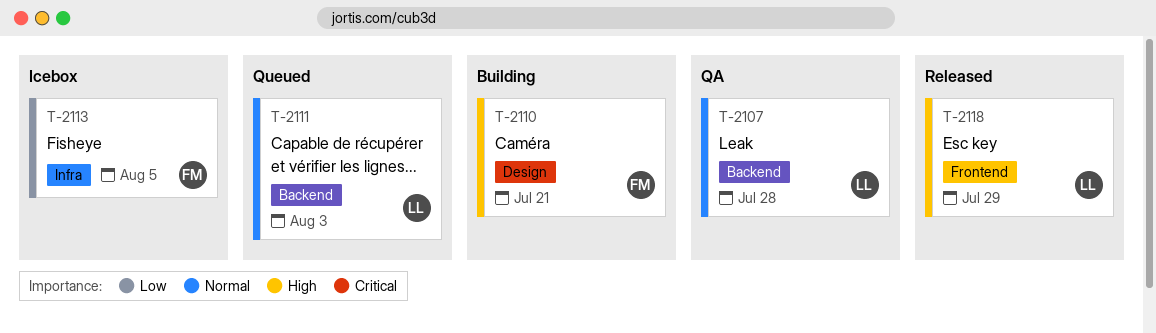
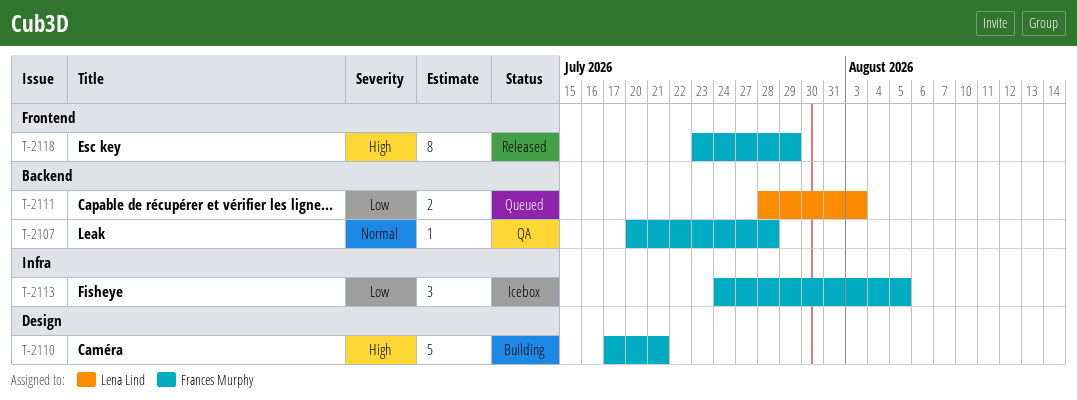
T-2107, owner: Lena Lind -> Frances Murphy
T-2111, priority: Normal -> Low
T-2118, owner: Lena Lind -> Frances Murphy

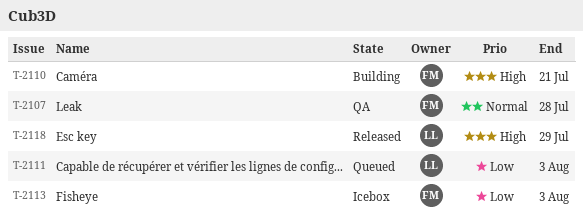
T-2113, due: Aug 5 -> Aug 3
T-2118, owner: Frances Murphy -> Lena Lind

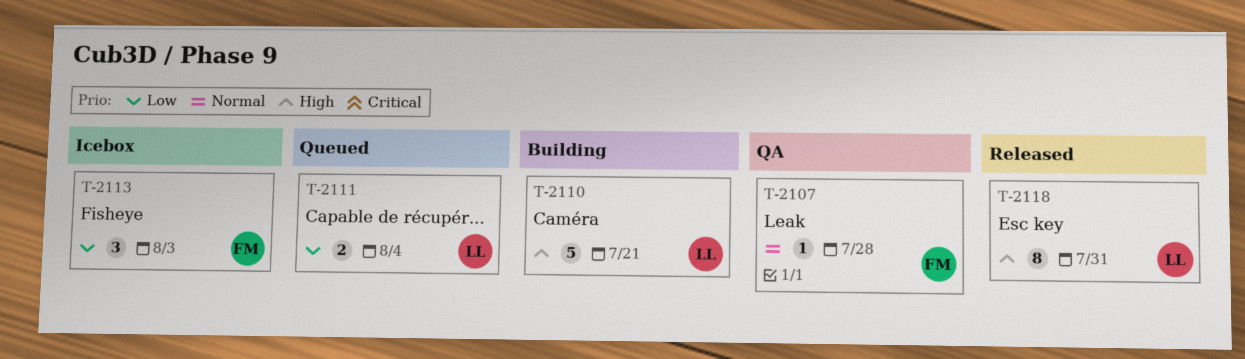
T-2110, owner: FM -> LL
T-2111, due: Aug 3 -> Aug 4
T-2118, due: Jul 29 -> Jul 31

